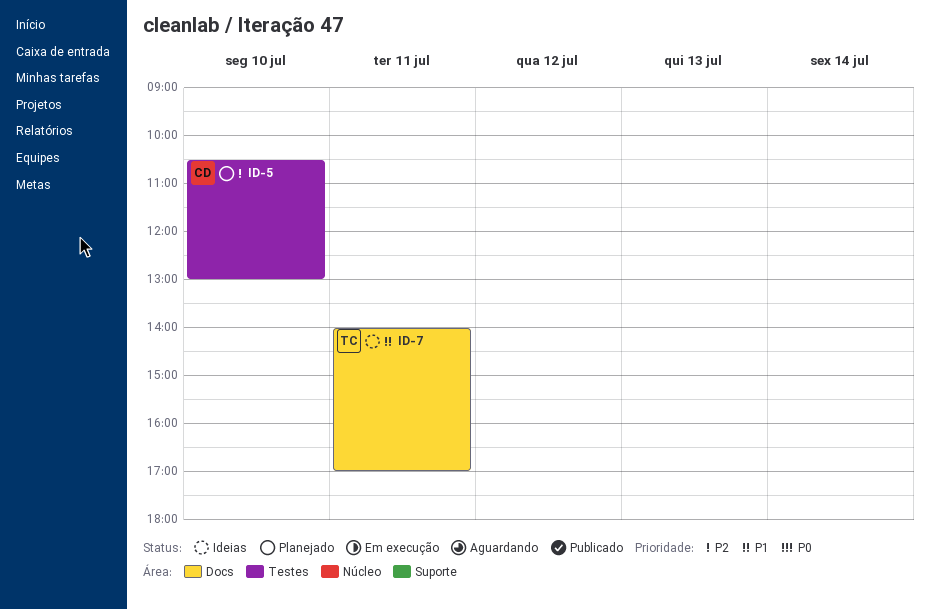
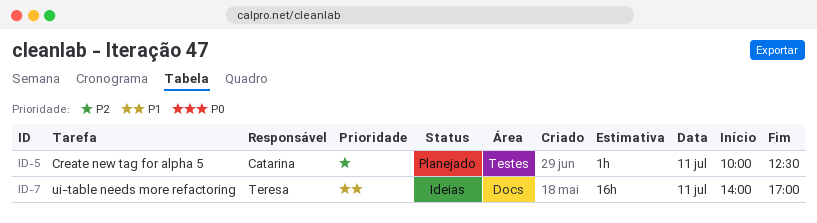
ID-5, day: Jul 10 -> Jul 11
ID-5, begins: 10:30 -> 10:00
ID-5, ends: 13:00 -> 12:30

